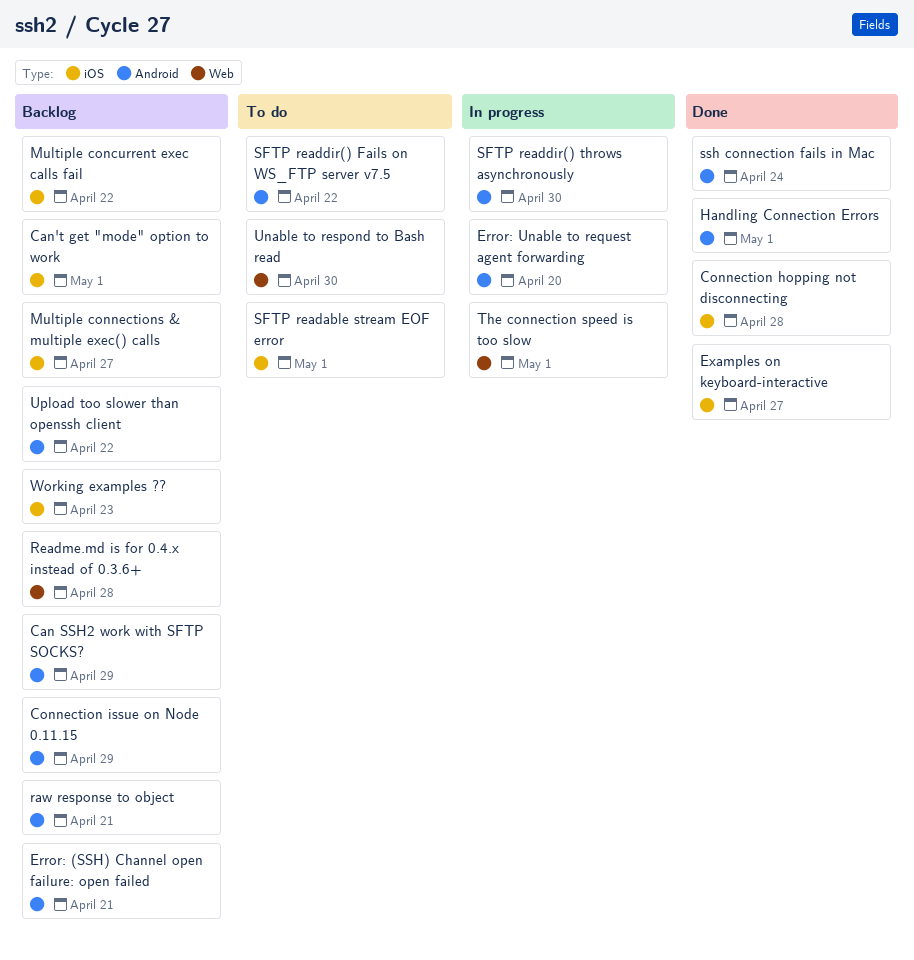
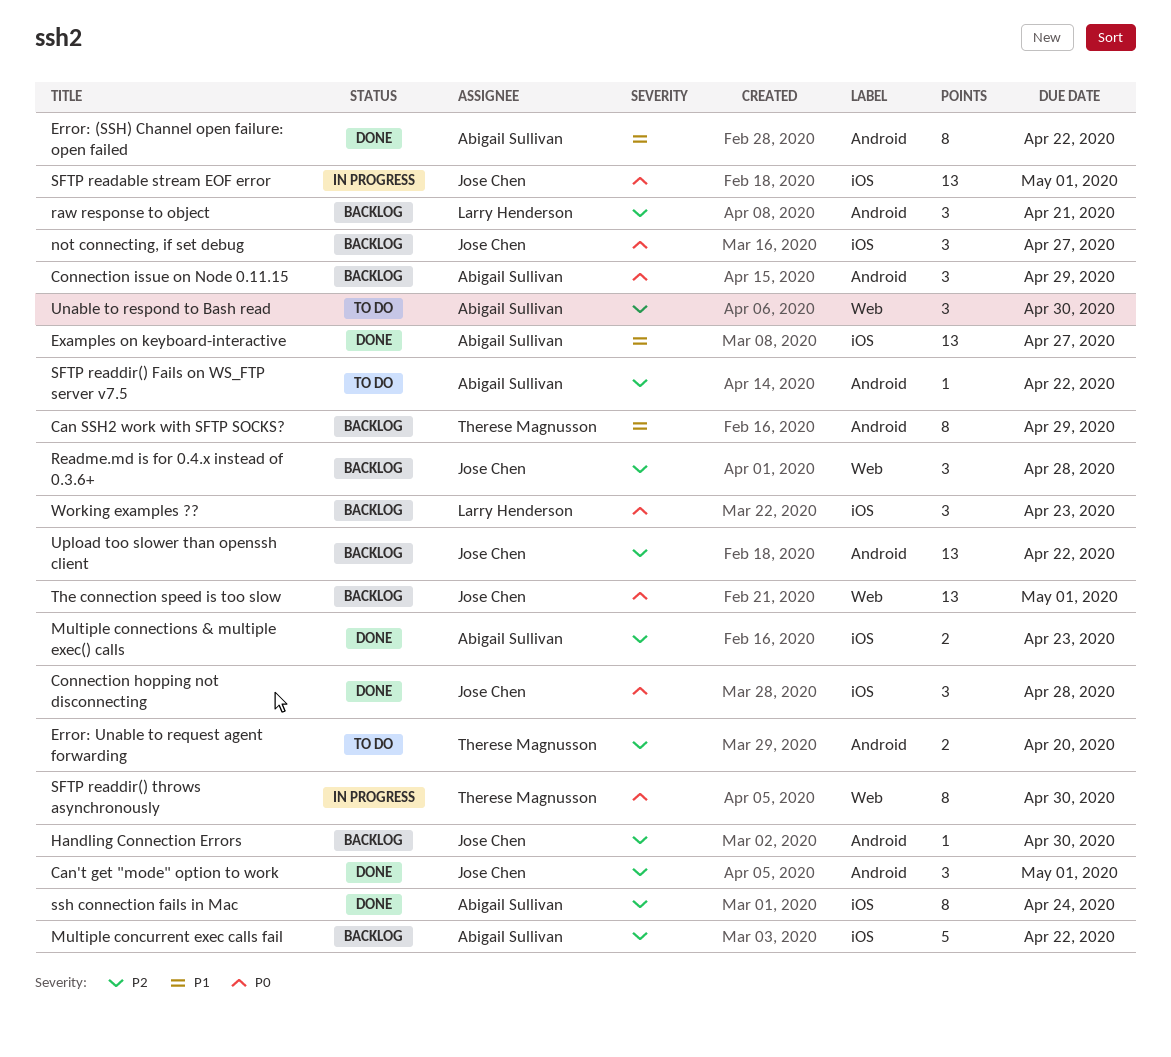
Can't get "mode" option to work, status: Backlog -> Done
Can't get "mode" option to work, label: iOS -> Android
Error: (SSH) Channel open failure: open failed, status: Backlog -> Done
Error: (SSH) Channel open failure: open failed, due: Apr 21 -> Apr 22
Error: Unable to request agent forwarding, status: In progress -> To do
Handling Connection Errors, status: Done -> Backlog
Handling Connection Errors, due: May 1 -> Apr 30
Multiple connections & multiple exec() calls, status: Backlog -> Done
Multiple connections & multiple exec() calls, due: Apr 27 -> Apr 23
not connecting, if set debug: none -> present
SFTP readable stream EOF error, status: To do -> In progress
SFTP readdir() throws asynchronously, label: Android -> Web
ssh connection fails in Mac, label: Android -> iOS
The connection speed is too slow, status: In progress -> Backlog

